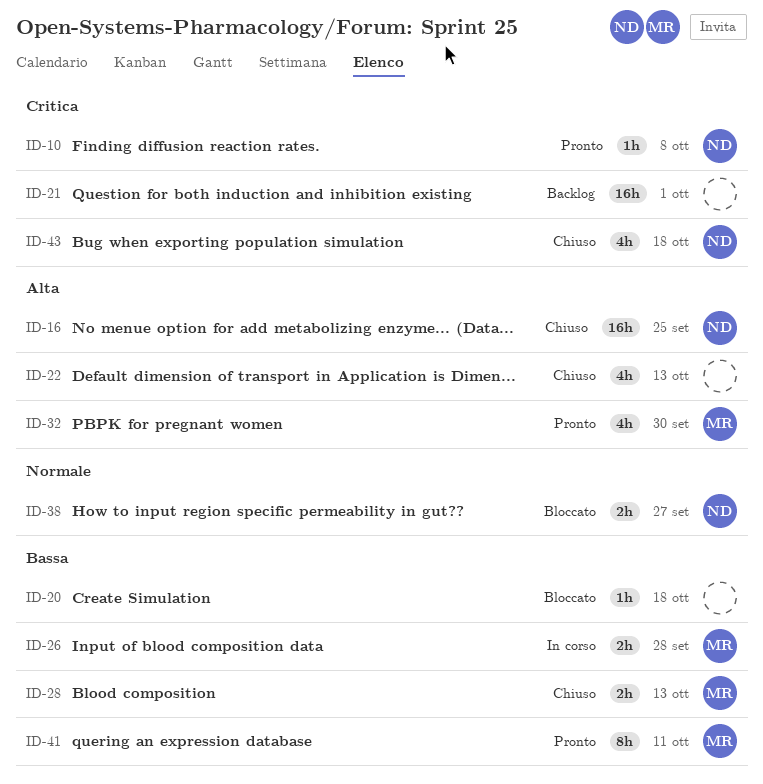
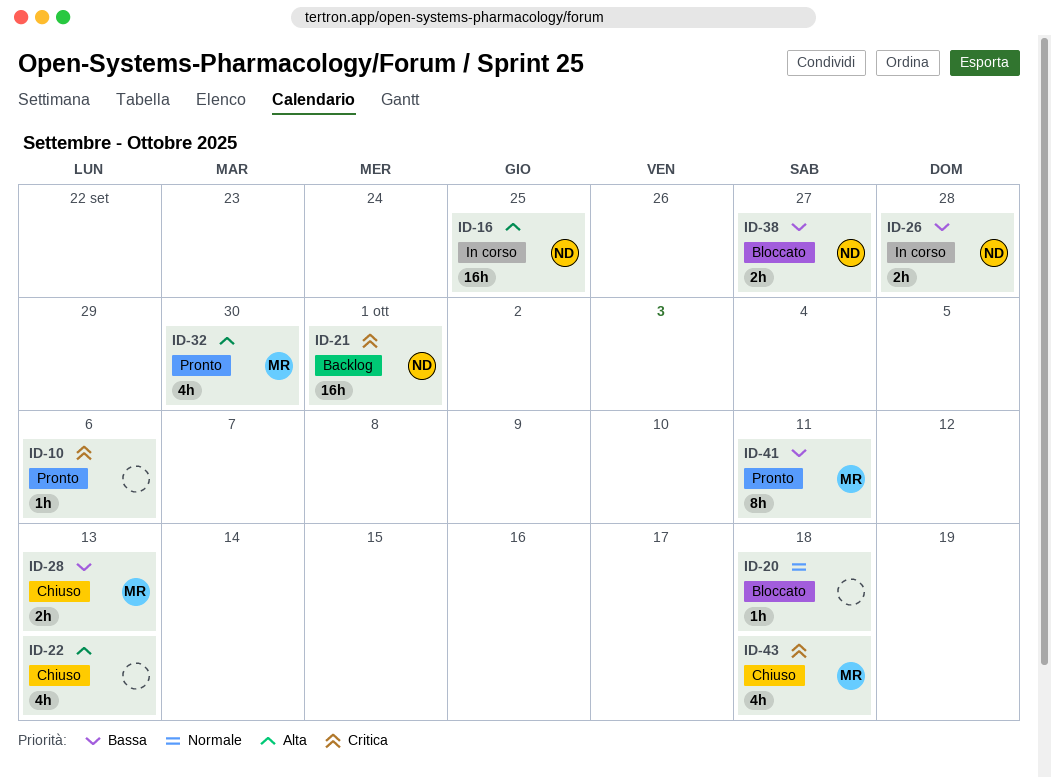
ID-10, owner: ND -> none
ID-10, due: Oct 8 -> Oct 6
ID-16, status: Chiuso -> In corso
ID-20, priority: Bassa -> Normale
ID-21, owner: none -> ND
ID-26, owner: MR -> ND
ID-38, priority: Normale -> Bassa
ID-43, owner: ND -> MR

